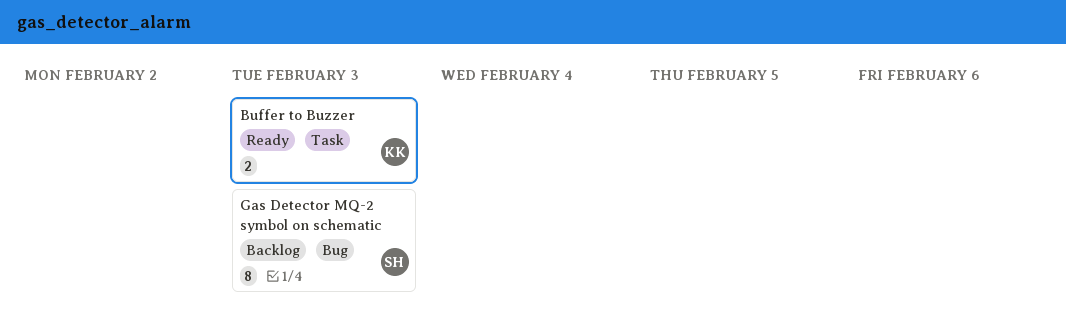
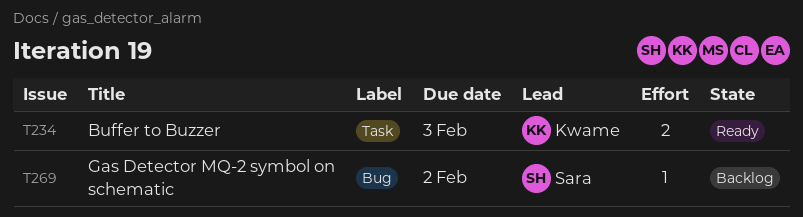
Gas Detector MQ-2 symbol on schematic, estimate: 8 -> 1
Gas Detector MQ-2 symbol on schematic, due: Feb 3 -> Feb 2

